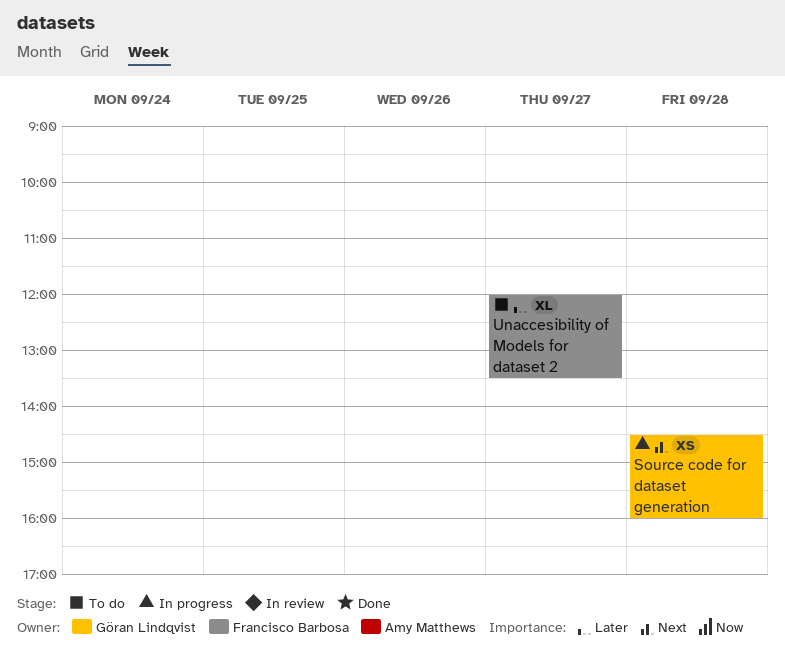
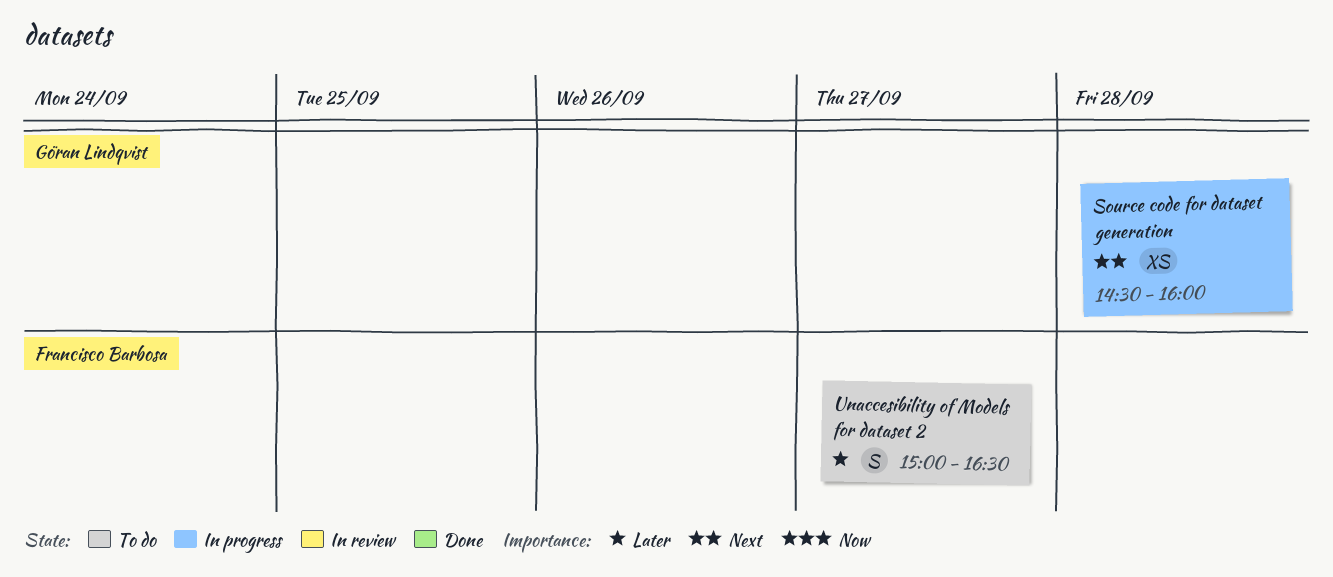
Unaccesibility of Models for dataset 2, estimate: XL -> S
Unaccesibility of Models for dataset 2, begins: 12:00 -> 15:00
Unaccesibility of Models for dataset 2, ends: 13:30 -> 16:30

